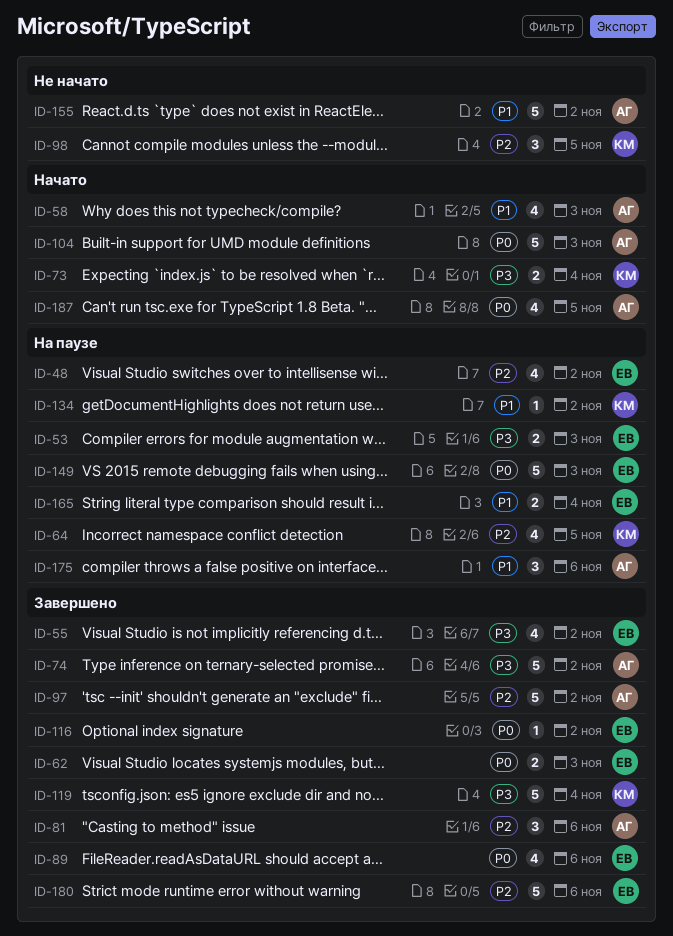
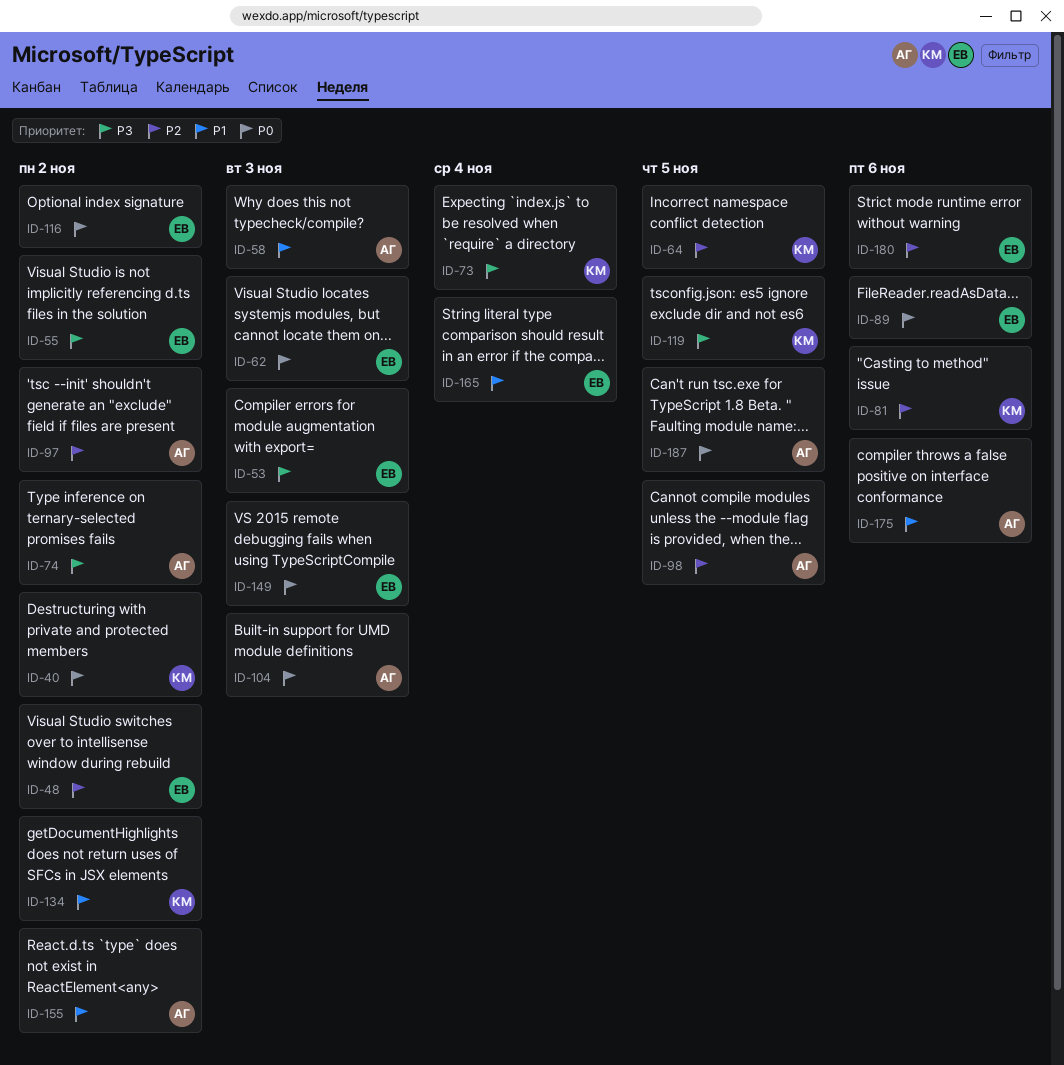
ID-40: none -> present
ID-81, owner: АГ -> КМ
ID-98, owner: КМ -> АГ
ID-119, due: Nov 4 -> Nov 5

